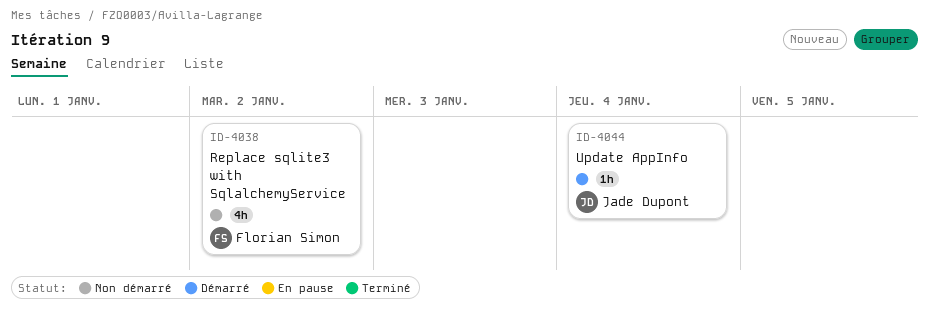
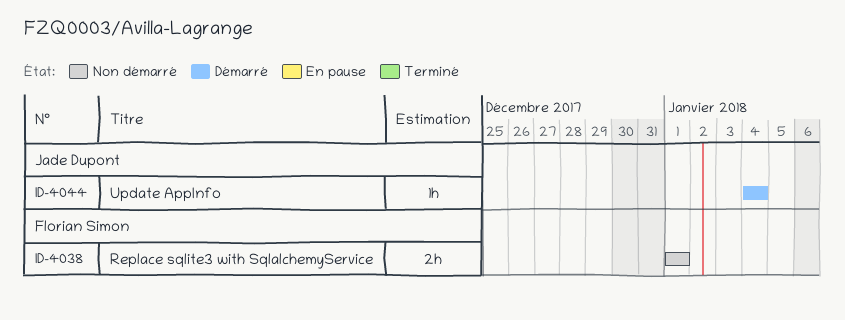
ID-4038, estimate: 4h -> 2h
ID-4038, due: Jan 2 -> Jan 1

